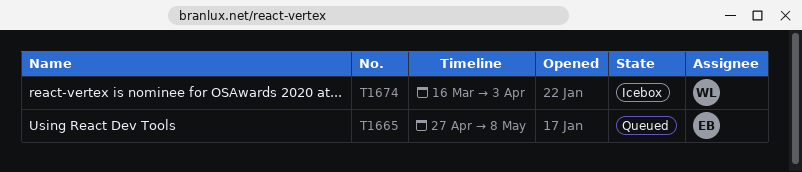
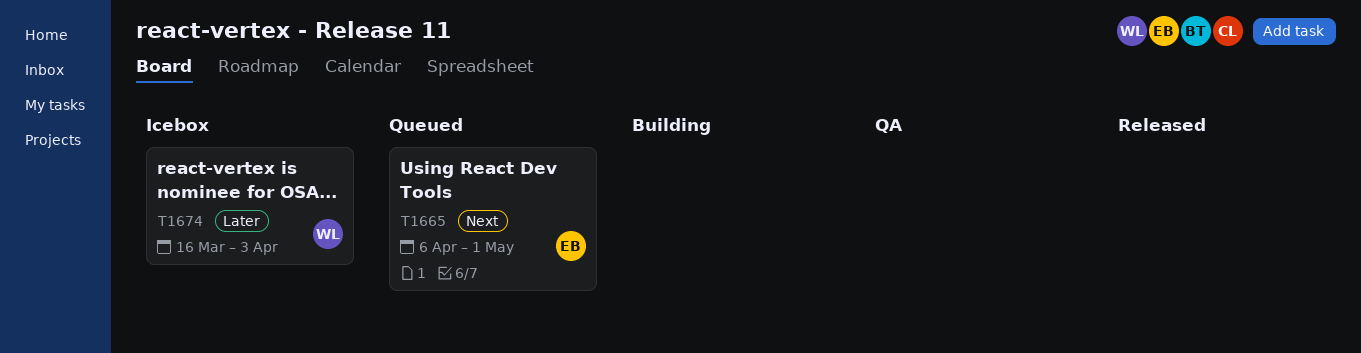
T1665, start: Apr 27 -> Apr 6
T1665, due: May 8 -> May 1

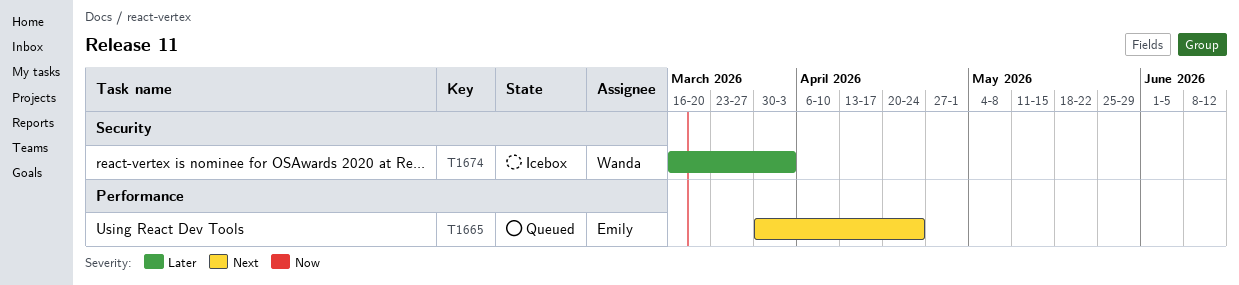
T1665, start: Apr 6 -> Mar 30
T1665, due: May 1 -> Apr 24

